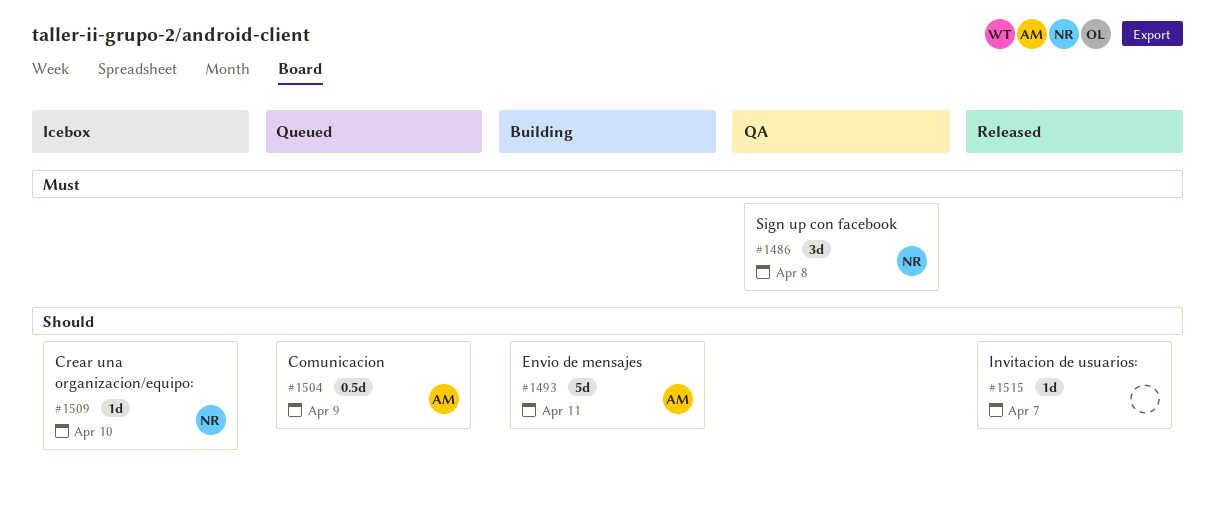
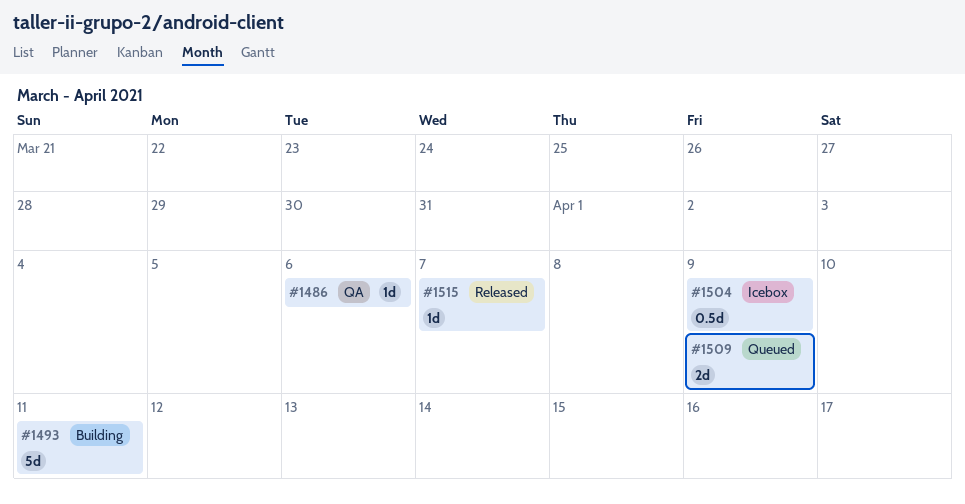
#1486, estimate: 3d -> 1d
#1486, due: Apr 8 -> Apr 6
#1504, status: Queued -> Icebox
#1509, status: Icebox -> Queued
#1509, estimate: 1d -> 2d
#1509, due: Apr 10 -> Apr 9

